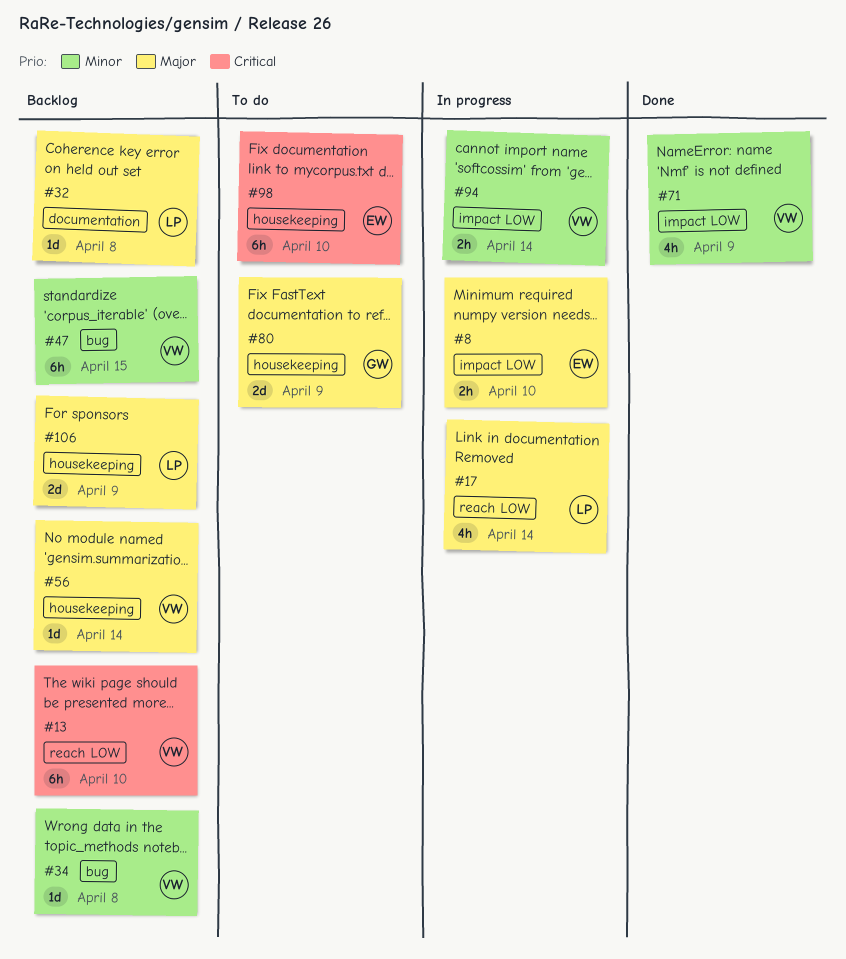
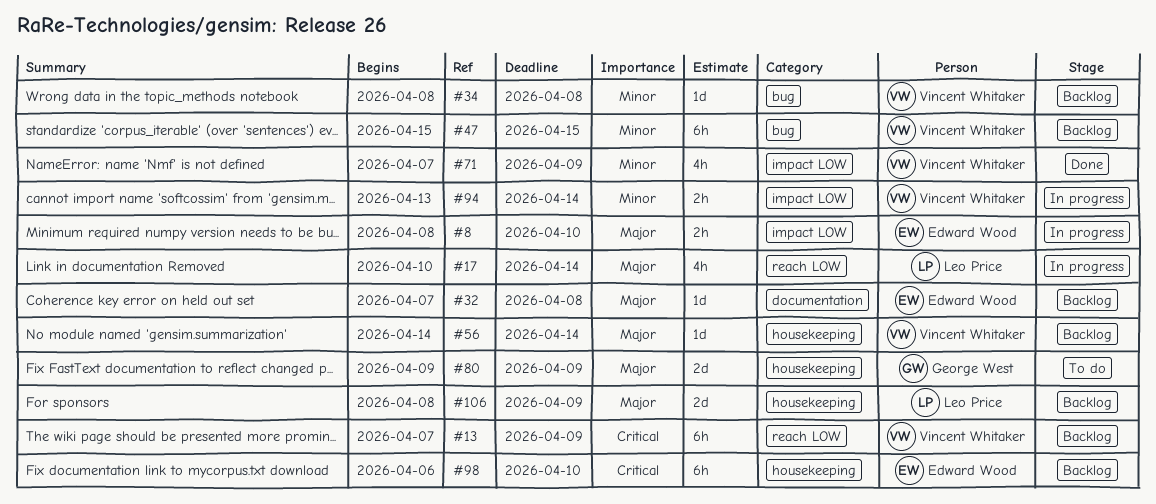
#13, due: Apr 10 -> Apr 9
#32, owner: Leo Price -> Edward Wood
#98, status: To do -> Backlog

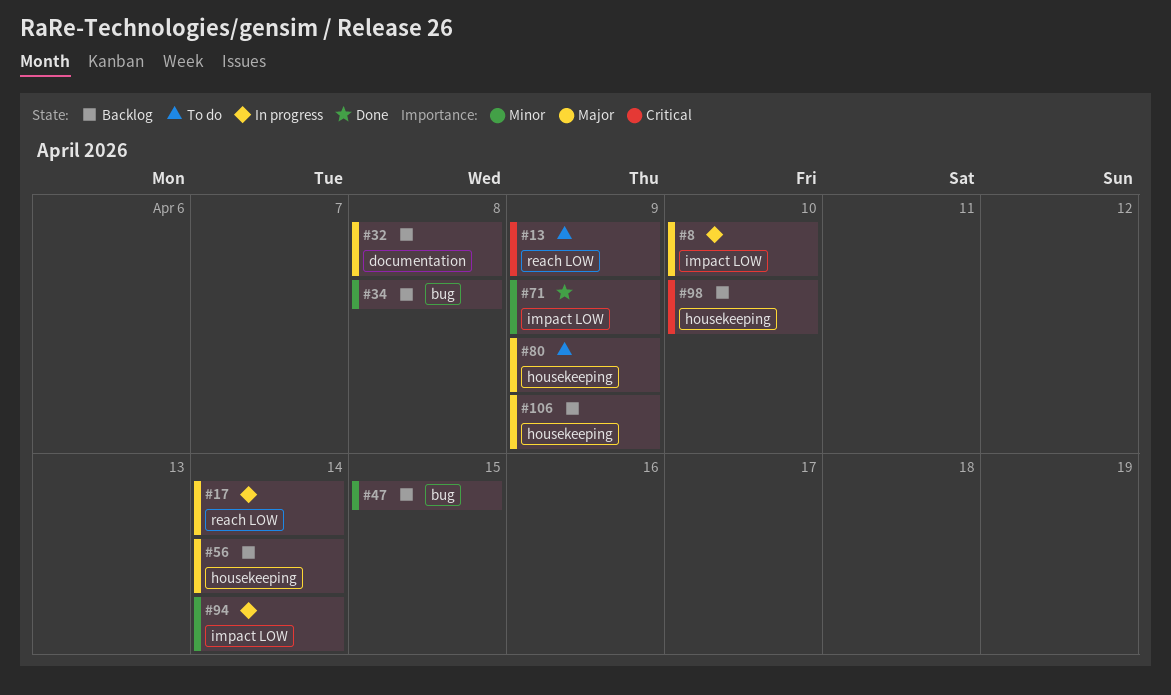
#13, status: Backlog -> To do

